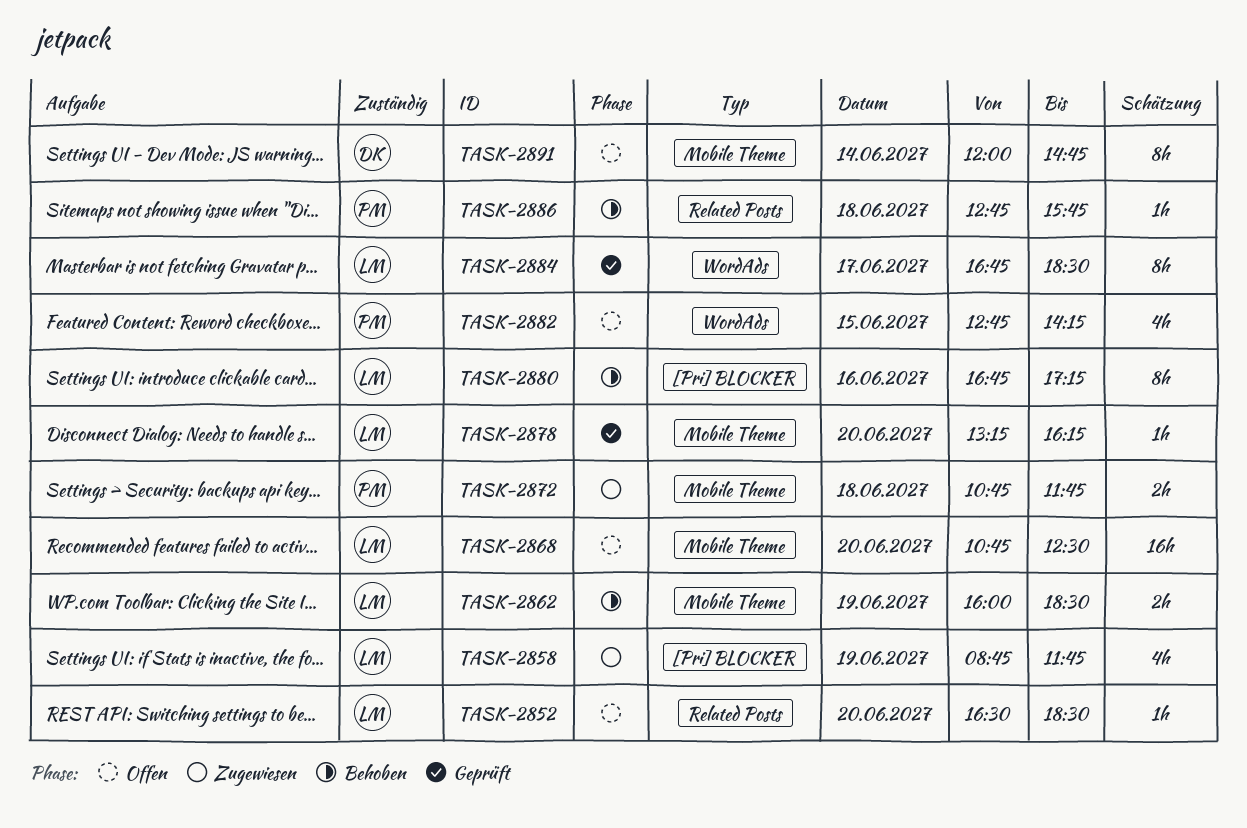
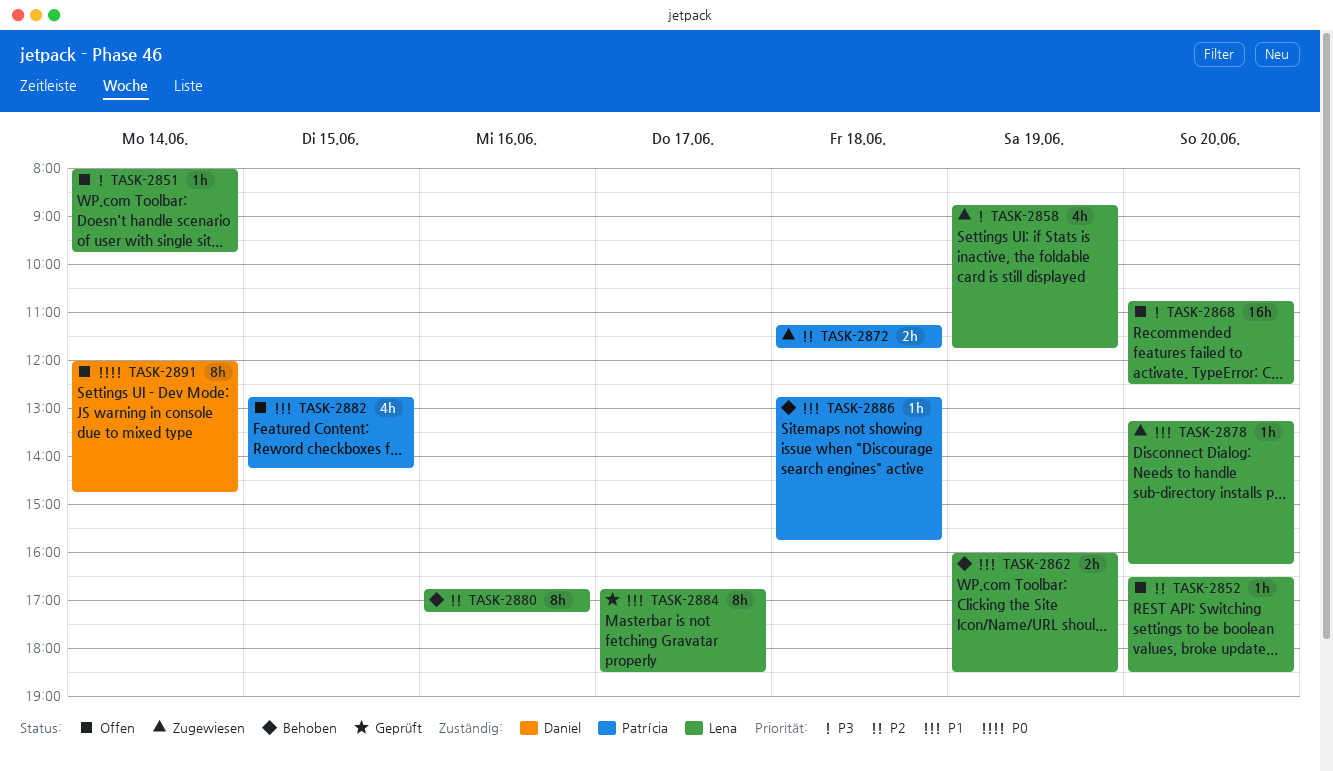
TASK-2851: none -> present
TASK-2872, begins: 10:45 -> 11:15
TASK-2878, status: Geprüft -> Zugewiesen

